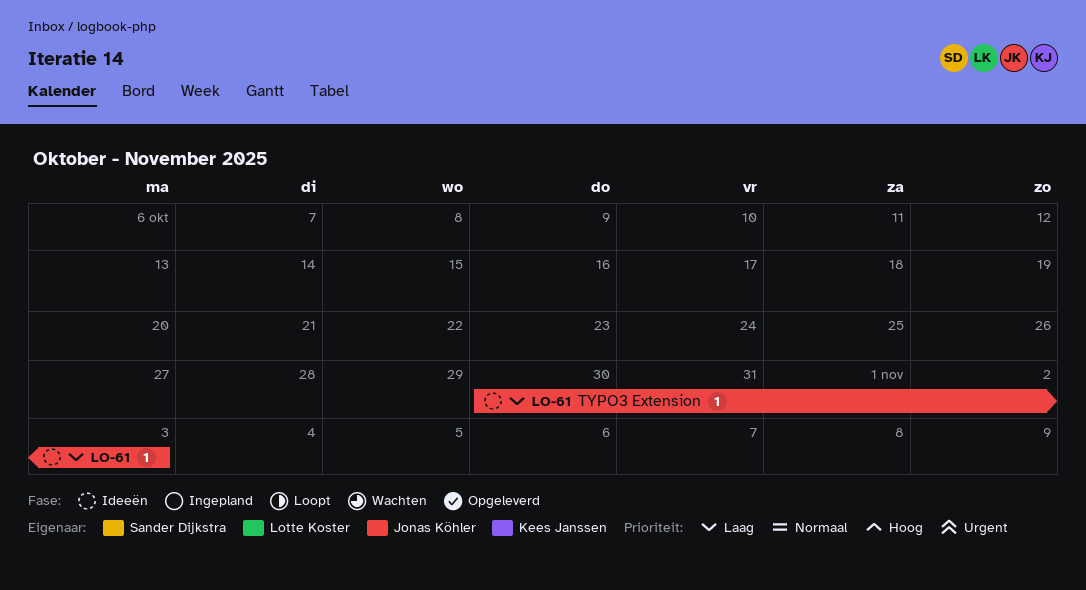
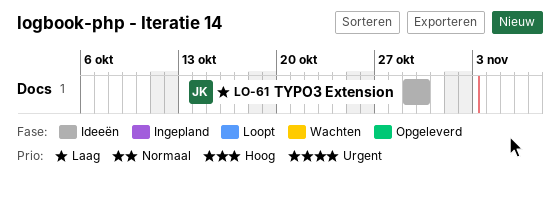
LO-61, start: Oct 30 -> Oct 29
LO-61, due: Nov 3 -> Oct 30

